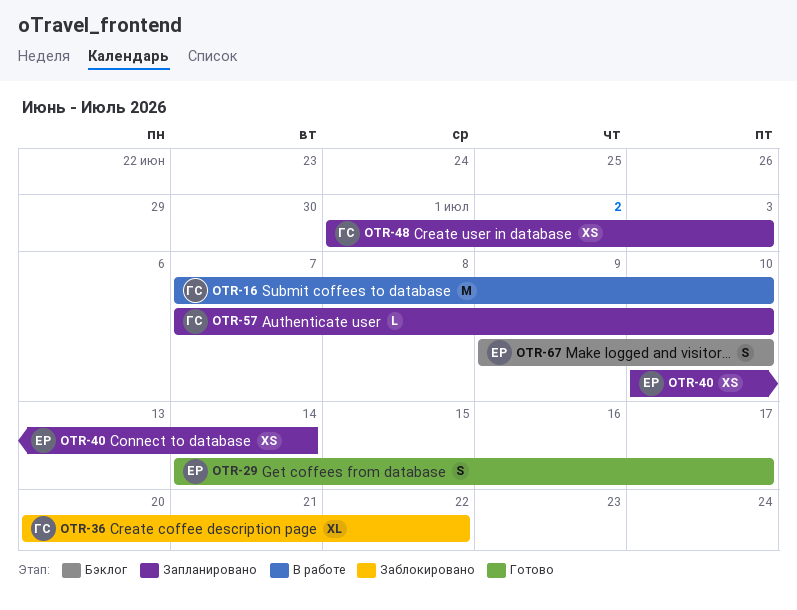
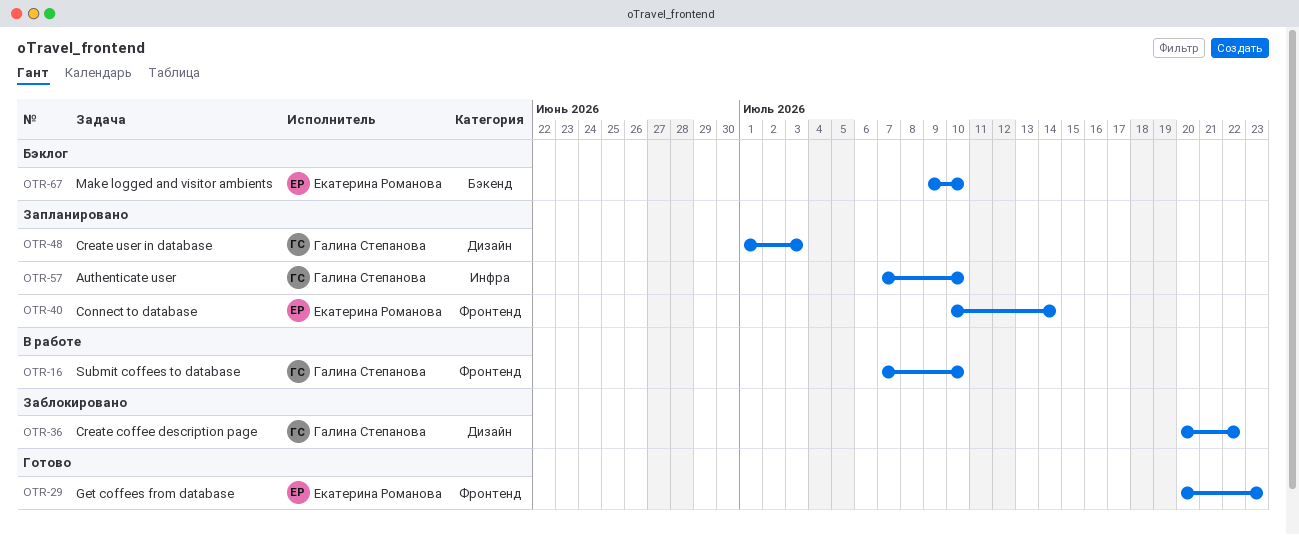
OTR-29, start: Jul 14 -> Jul 20
OTR-29, due: Jul 17 -> Jul 23

